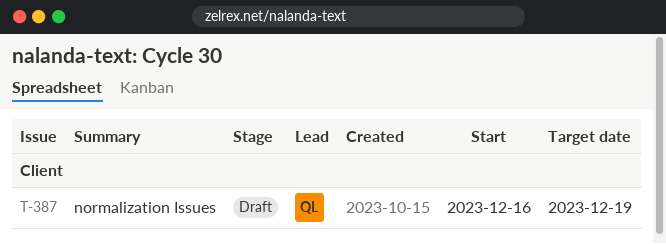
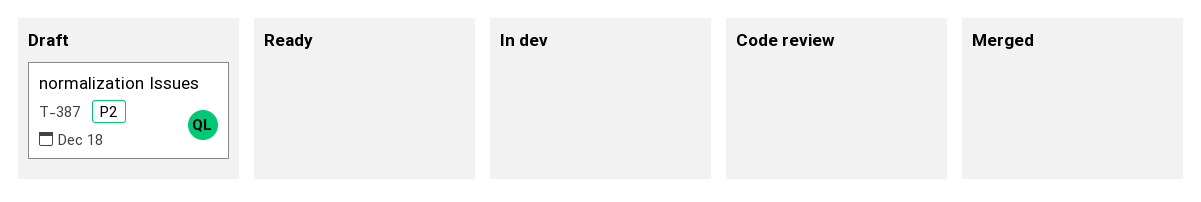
T-387, due: Dec 19 -> Dec 18

